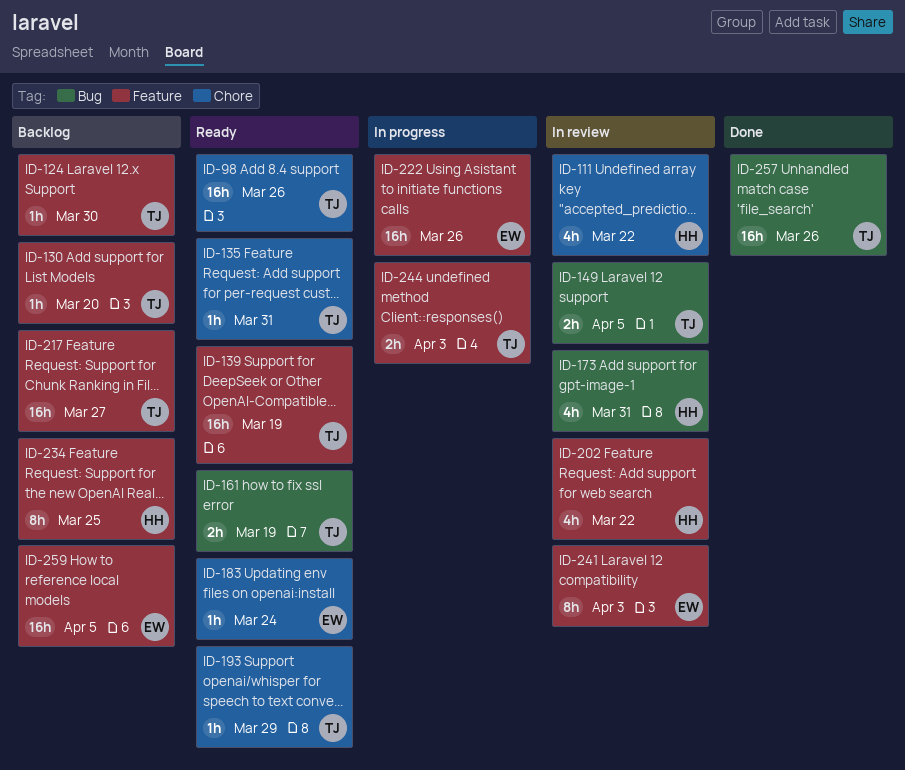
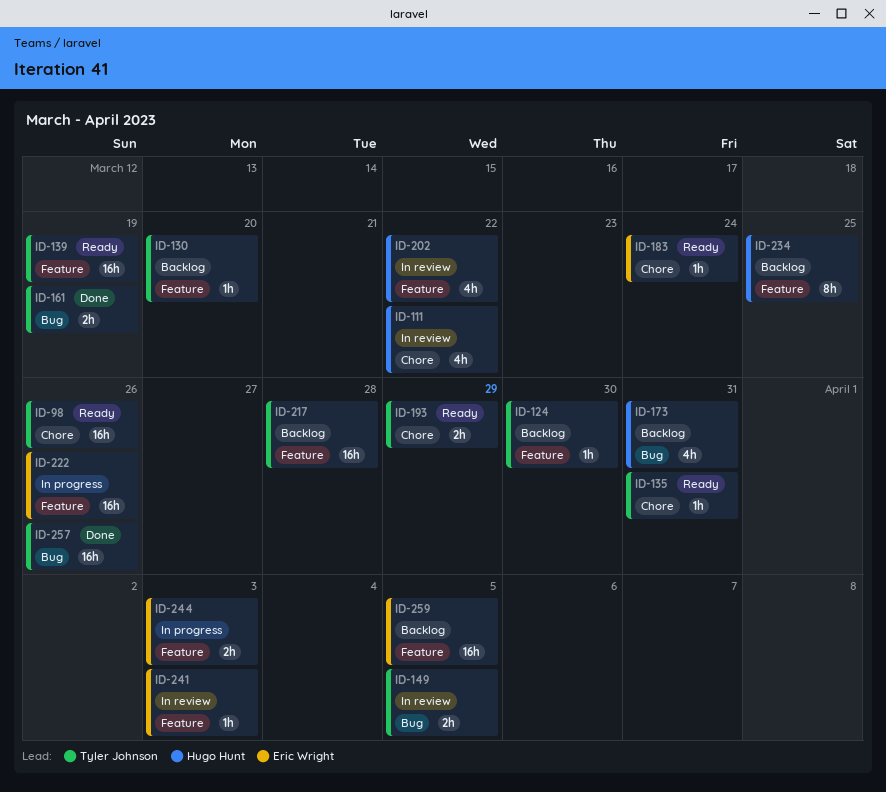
ID-161, status: Ready -> Done
ID-173, status: In review -> Backlog
ID-193, estimate: 1h -> 2h
ID-217, due: Mar 27 -> Mar 28
ID-241, estimate: 8h -> 1h
ID-244, owner: Tyler Johnson -> Eric Wright

